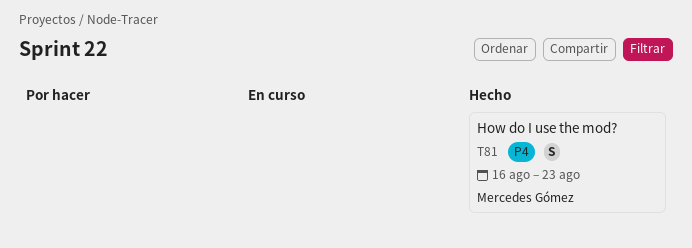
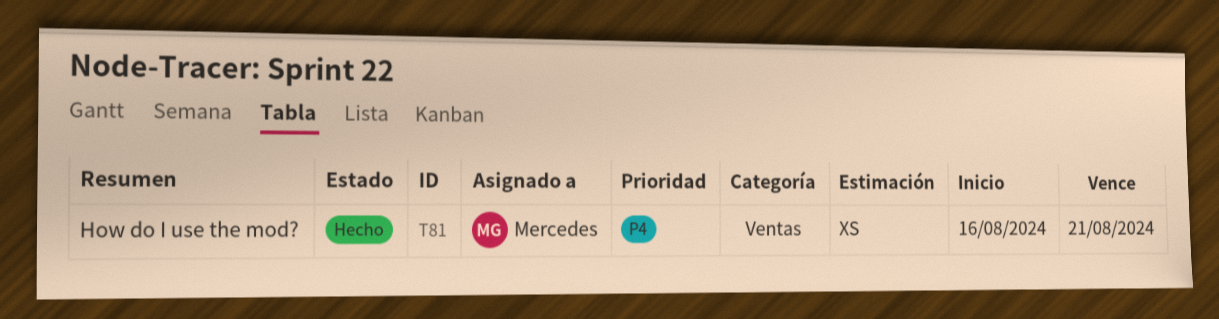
T81, estimate: S -> XS
T81, due: Aug 23 -> Aug 21

